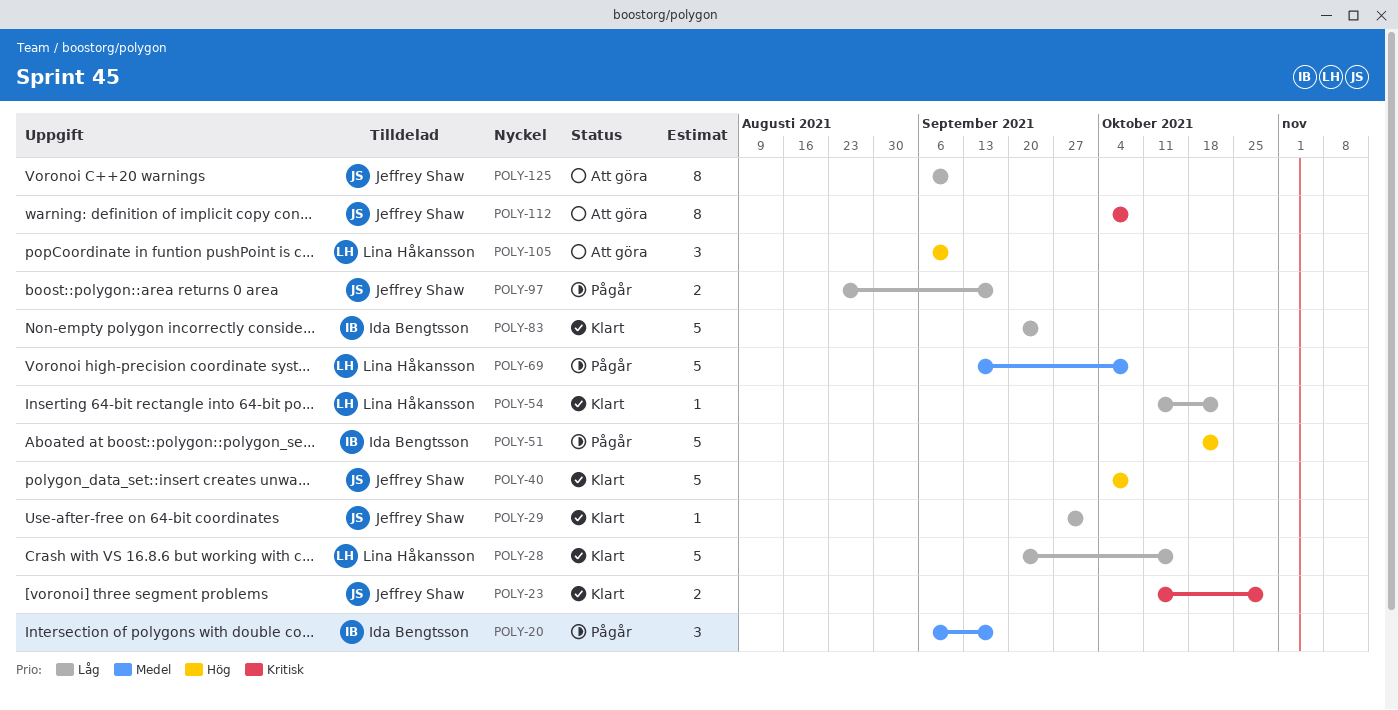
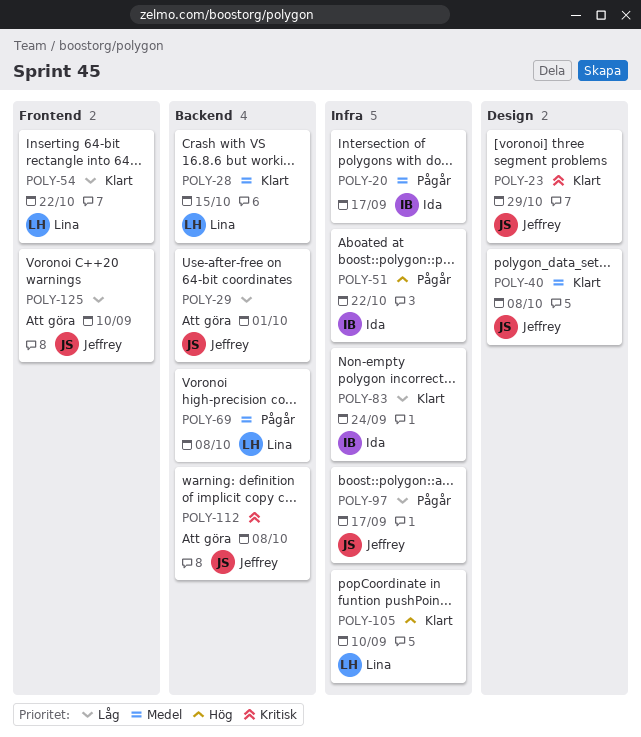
POLY-28, priority: Låg -> Medel
POLY-29, status: Klart -> Att göra
POLY-40, priority: Hög -> Medel
POLY-105, status: Att göra -> Klart

